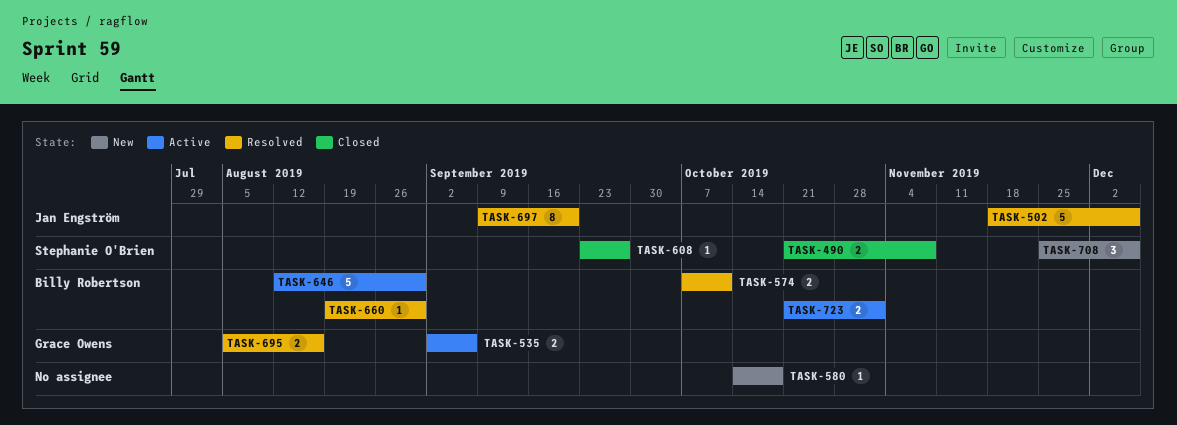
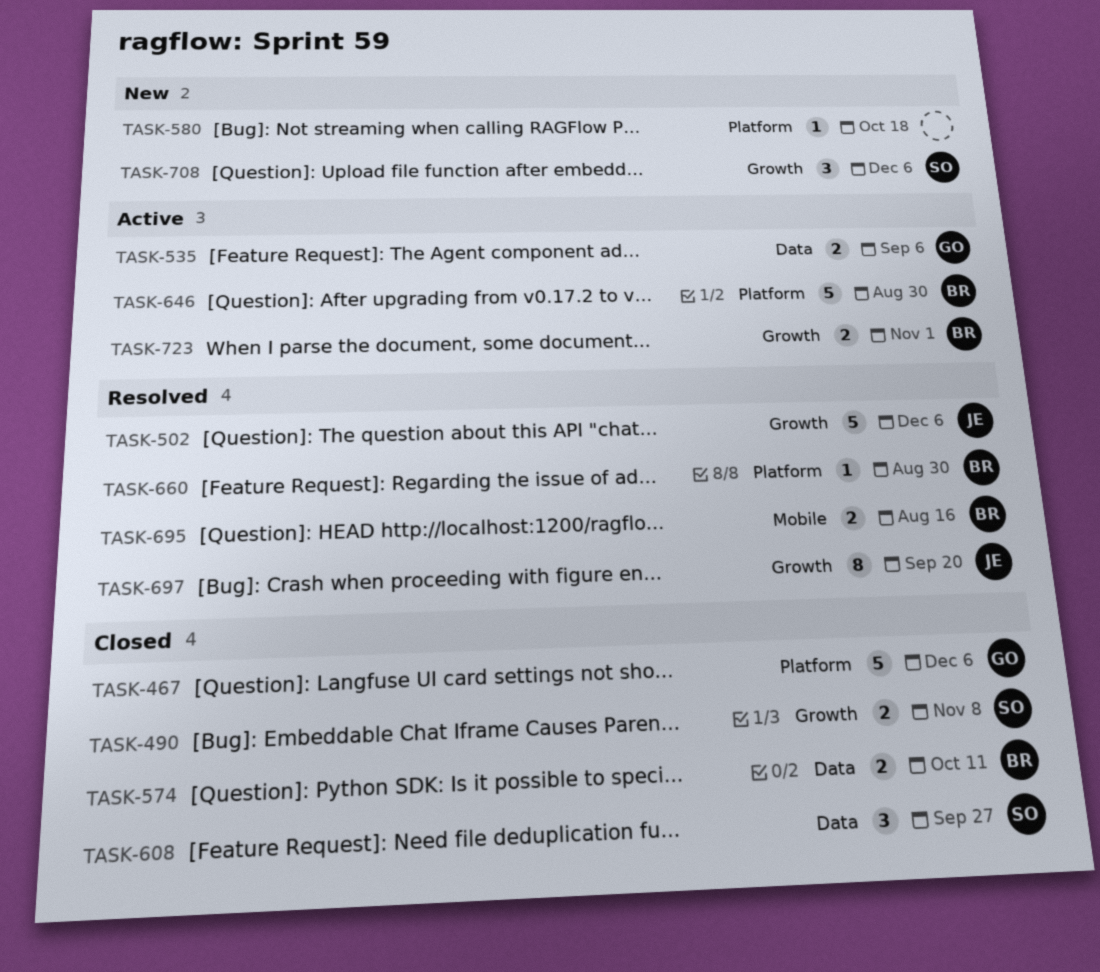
TASK-467: none -> present
TASK-574, status: Resolved -> Closed
TASK-608, estimate: 1 -> 3
TASK-695, owner: Grace Owens -> Billy Robertson

